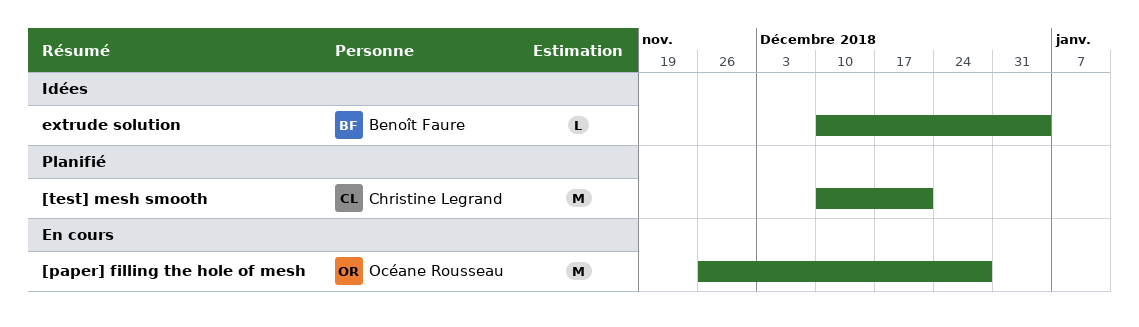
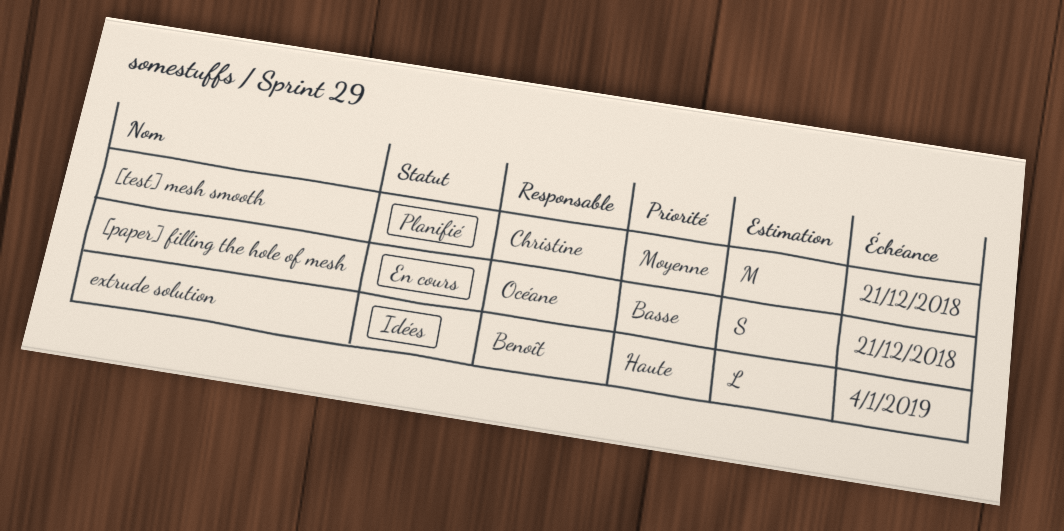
[paper] filling the hole of mesh, estimate: M -> S
[paper] filling the hole of mesh, due: Dec 28 -> Dec 21

